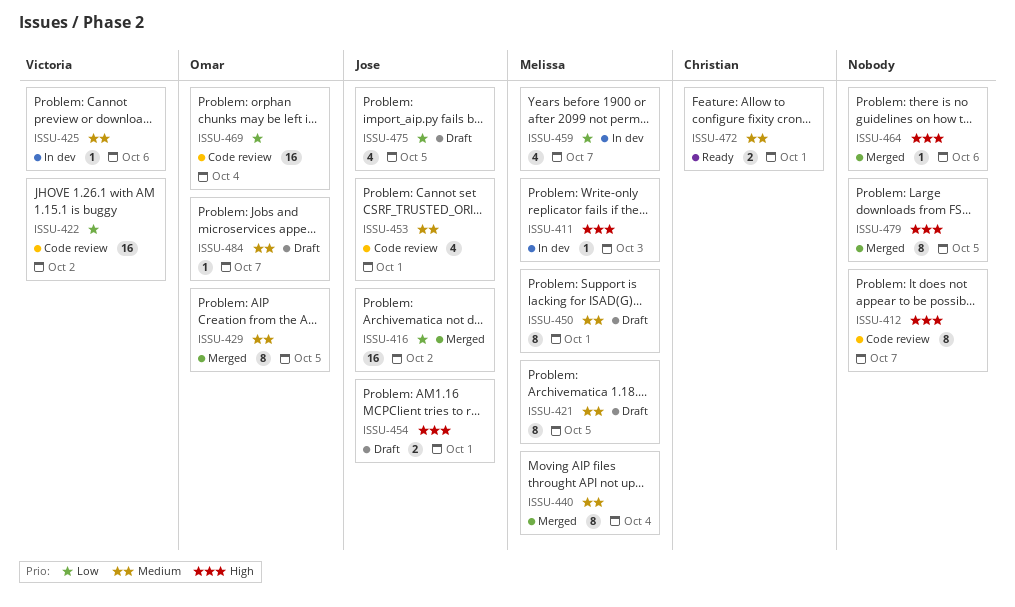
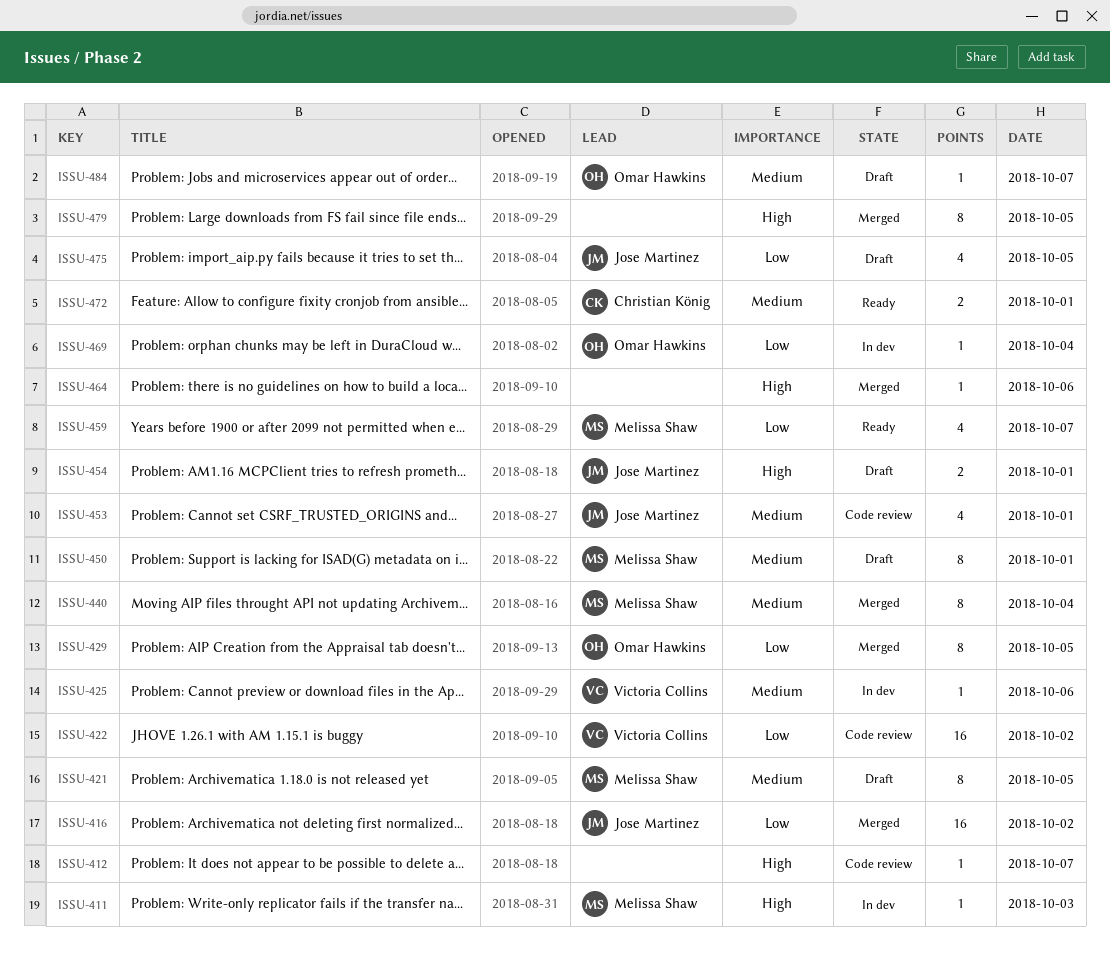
ISSU-412, estimate: 8 -> 1
ISSU-429, priority: Medium -> Low
ISSU-459, status: In dev -> Ready
ISSU-469, status: Code review -> In dev
ISSU-469, estimate: 16 -> 1

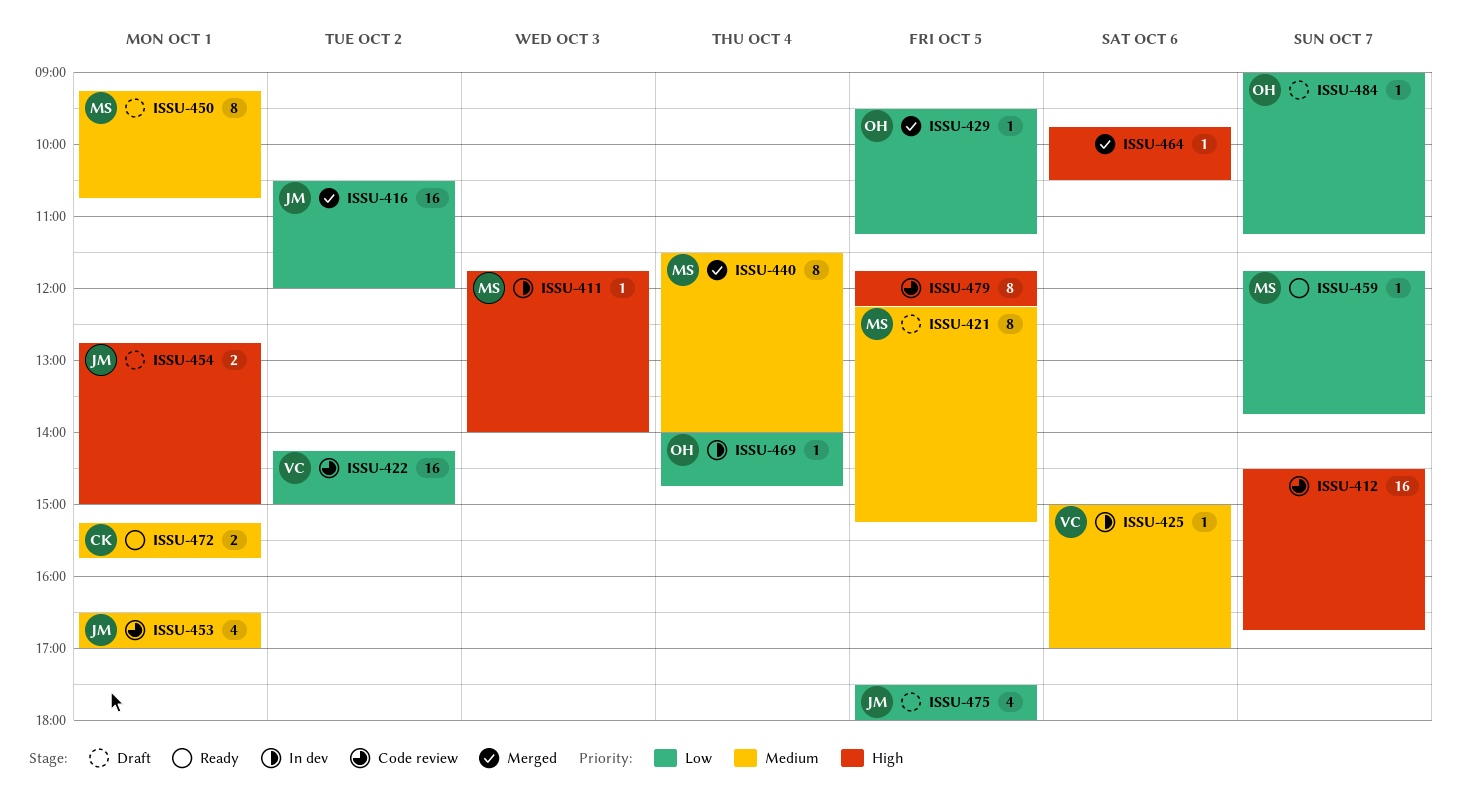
ISSU-412, estimate: 1 -> 16
ISSU-429, estimate: 8 -> 1
ISSU-459, estimate: 4 -> 1
ISSU-479, status: Merged -> Code review
ISSU-484, priority: Medium -> Low

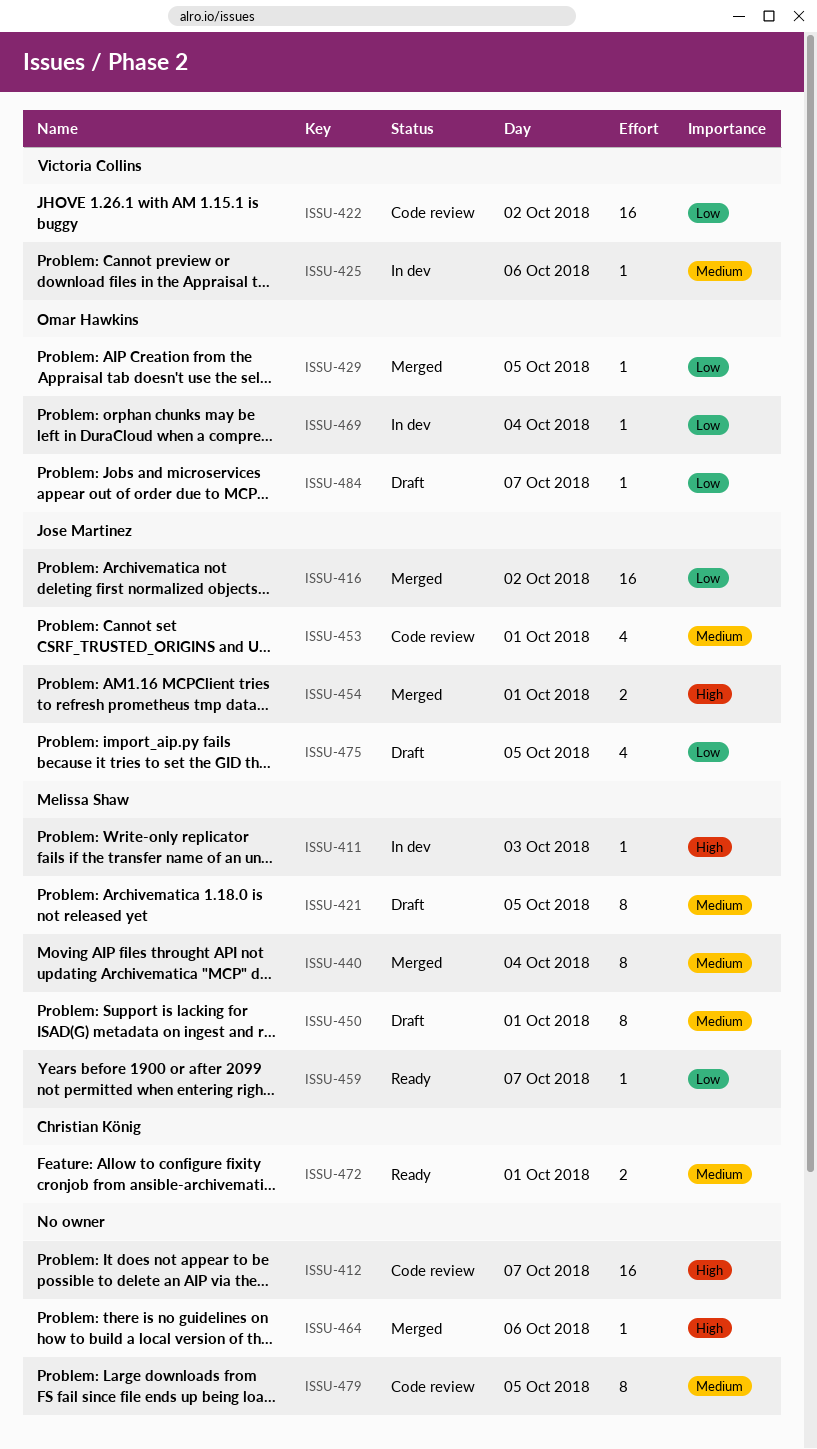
ISSU-454, status: Draft -> Merged
ISSU-479, priority: High -> Medium

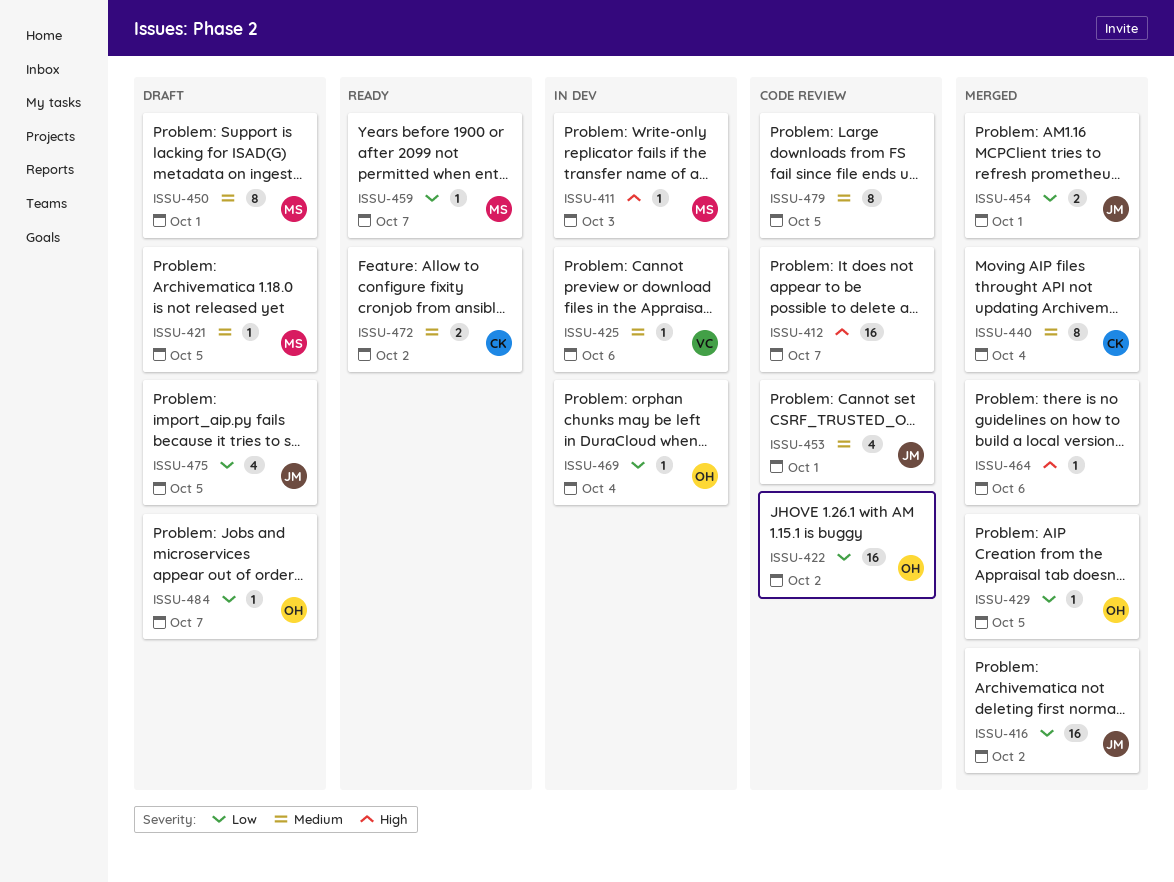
ISSU-421, estimate: 8 -> 1
ISSU-422, owner: Victoria Collins -> Omar Hawkins
ISSU-440, owner: Melissa Shaw -> Christian König
ISSU-454, priority: High -> Low
ISSU-472, day: Oct 1 -> Oct 2

